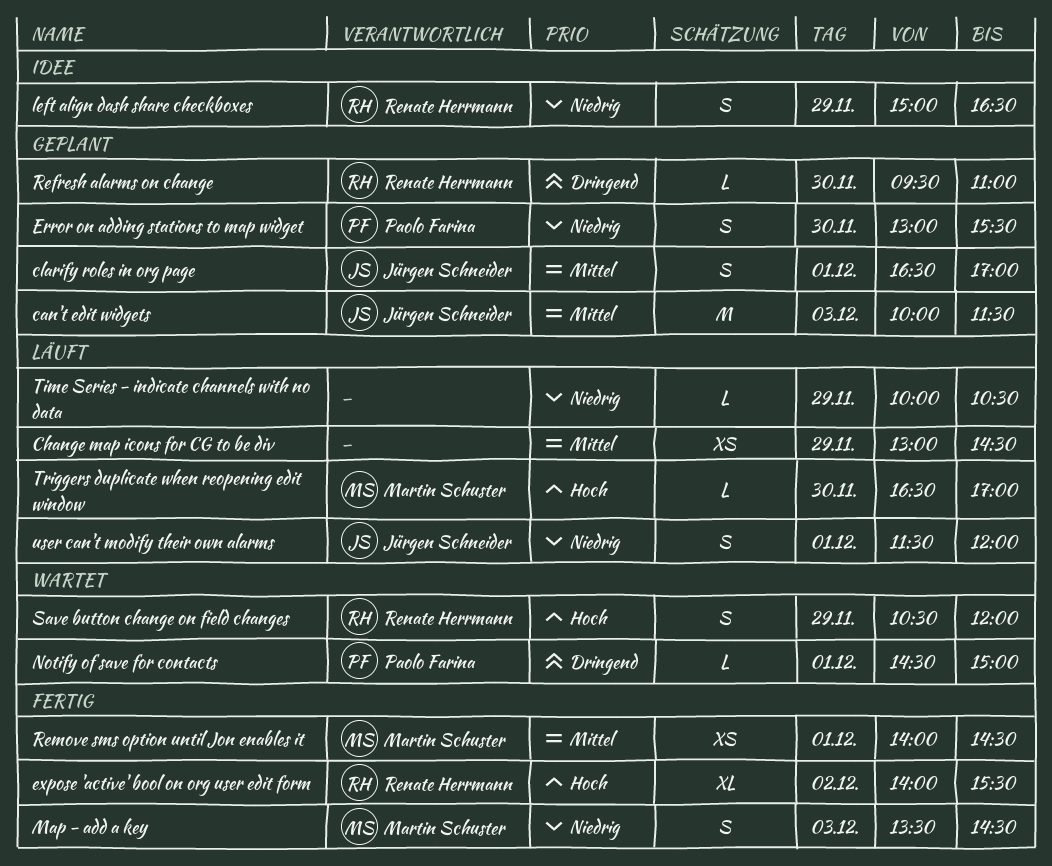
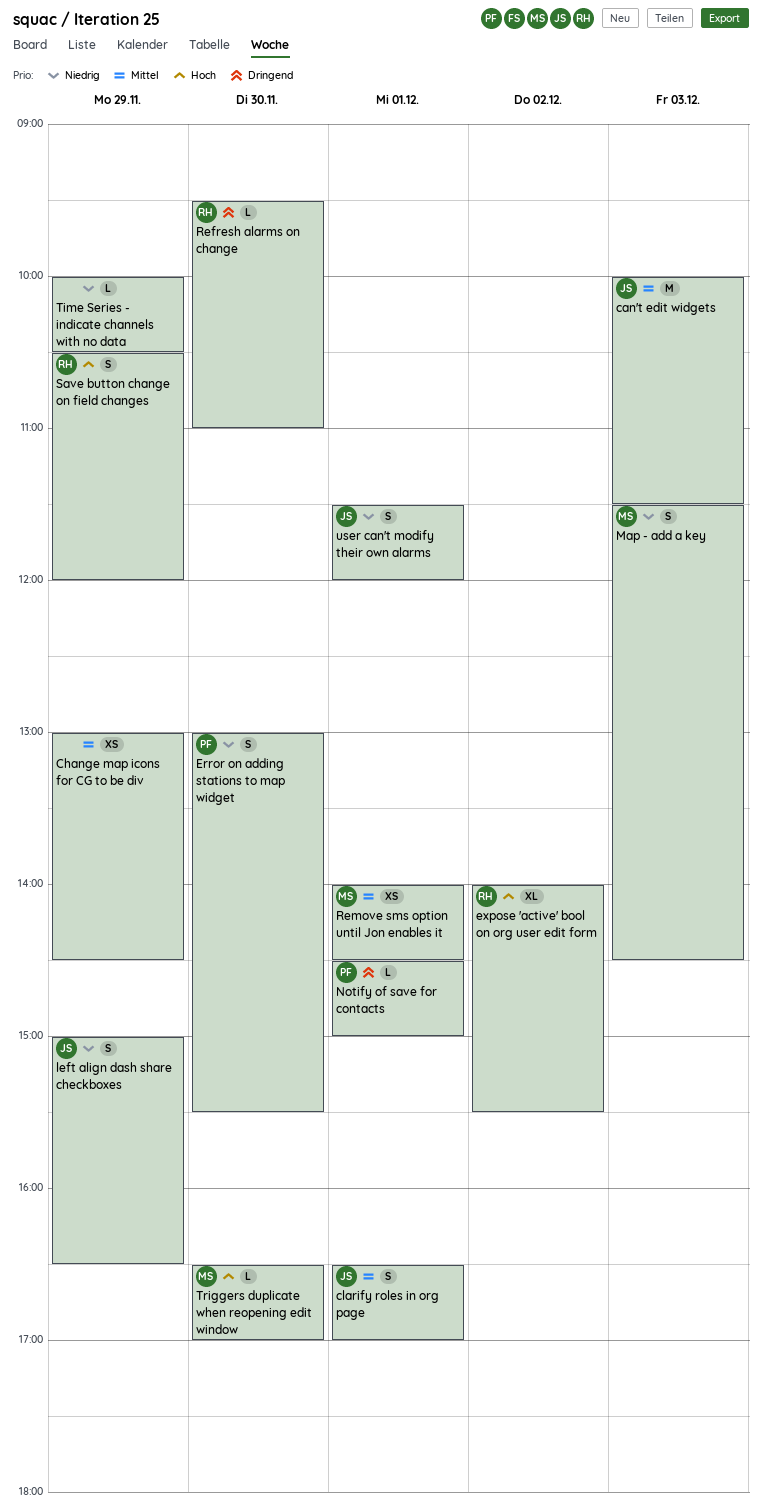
left align dash share checkboxes, owner: Renate Herrmann -> Jürgen Schneider
Map - add a key, begins: 13:30 -> 11:30

